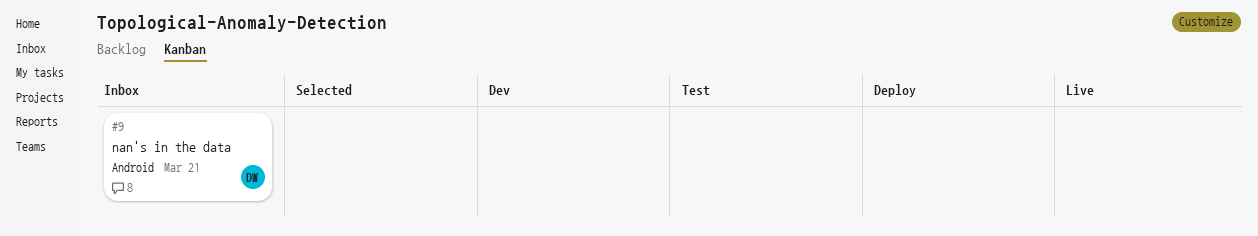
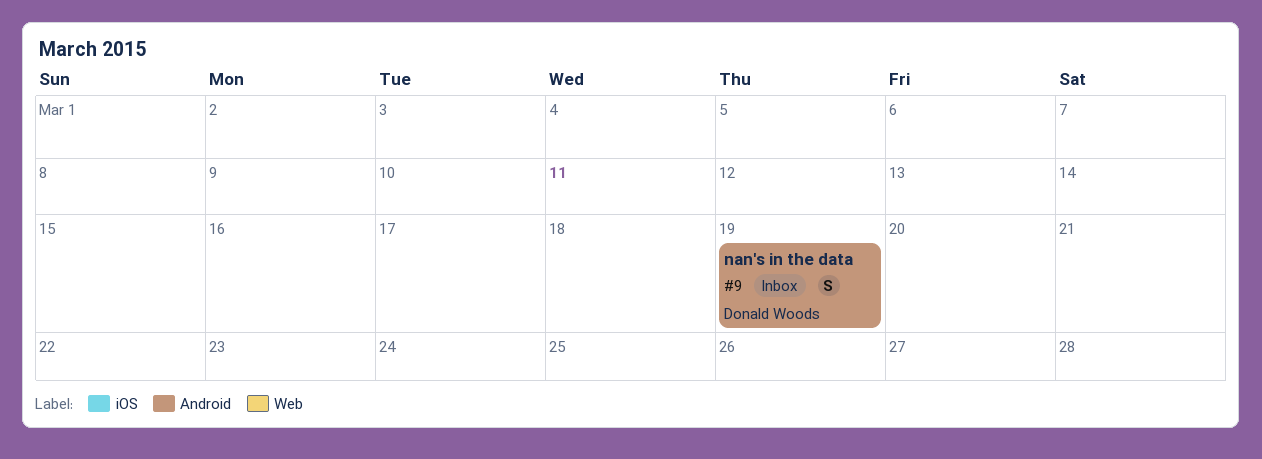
#9, due: Mar 21 -> Mar 19

